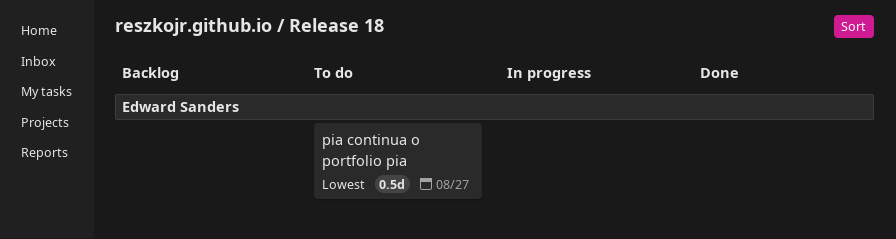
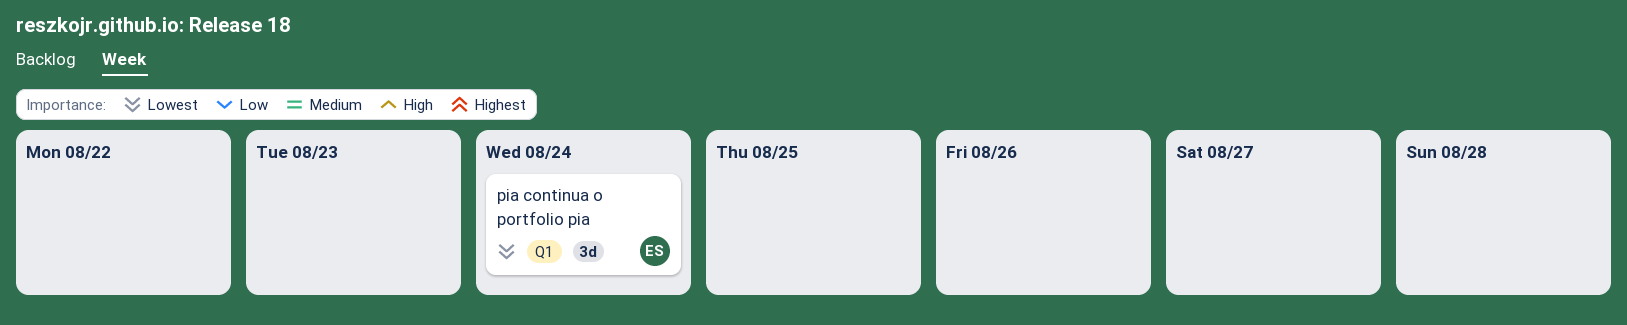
pia continua o portfolio pia, estimate: 0.5d -> 3d
pia continua o portfolio pia, due: Aug 27 -> Aug 24

